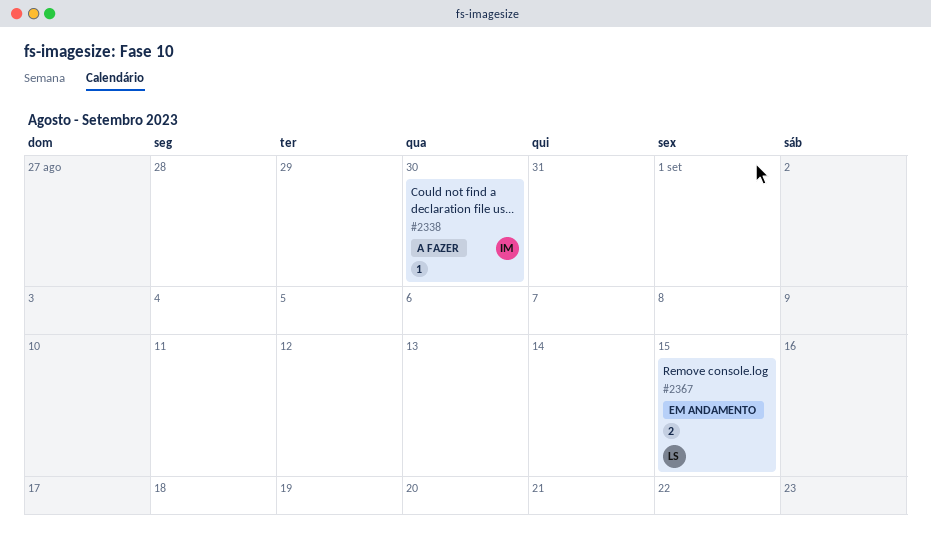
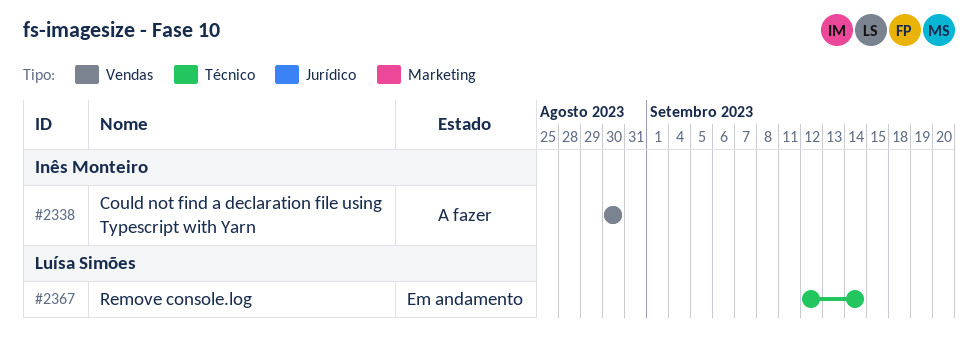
#2367, due: Sep 15 -> Sep 14

